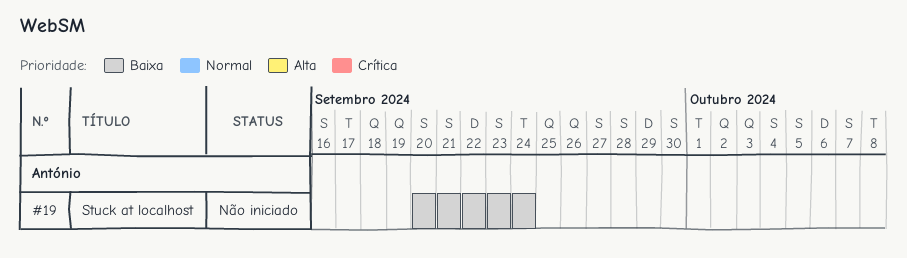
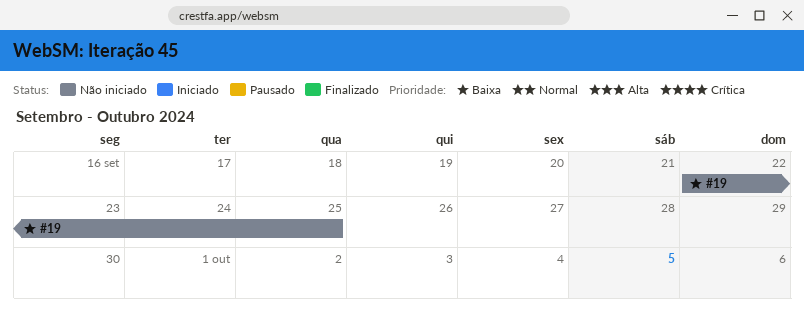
#19, start: Sep 20 -> Sep 22
#19, due: Sep 24 -> Sep 25

